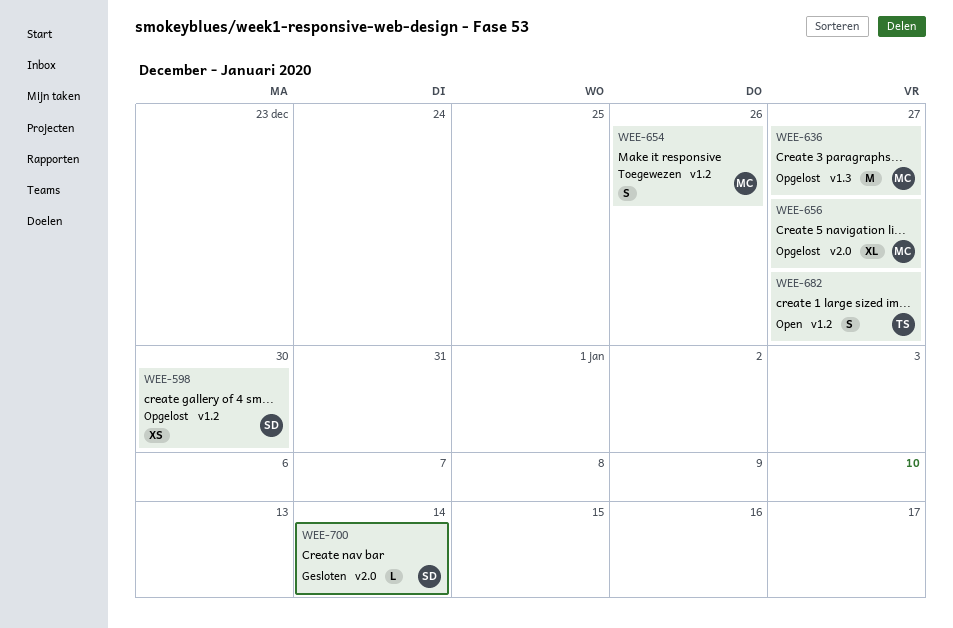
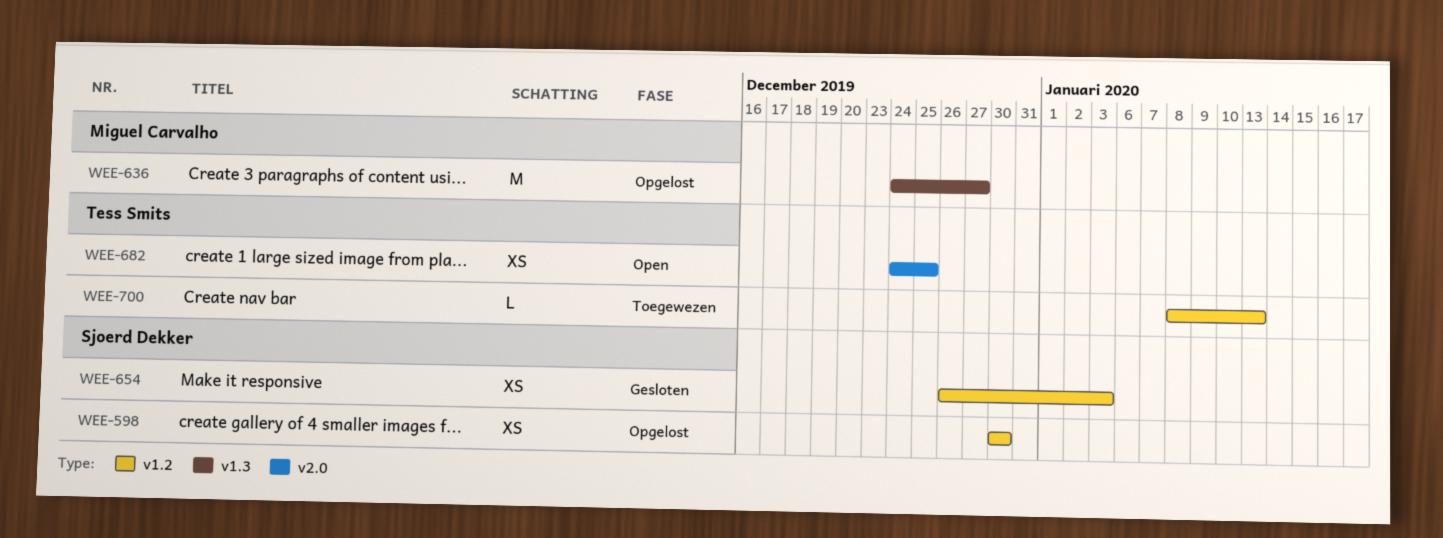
WEE-654, status: Toegewezen -> Gesloten
WEE-654, owner: Miguel Carvalho -> Sjoerd Dekker
WEE-654, estimate: S -> XS
WEE-654, due: Dec 26 -> Jan 3
WEE-656: present -> none
WEE-682, label: v1.2 -> v2.0
WEE-682, estimate: S -> XS
WEE-682, due: Dec 27 -> Dec 25
WEE-700, status: Gesloten -> Toegewezen
WEE-700, owner: Sjoerd Dekker -> Tess Smits
WEE-700, label: v2.0 -> v1.2
WEE-700, due: Jan 14 -> Jan 13

